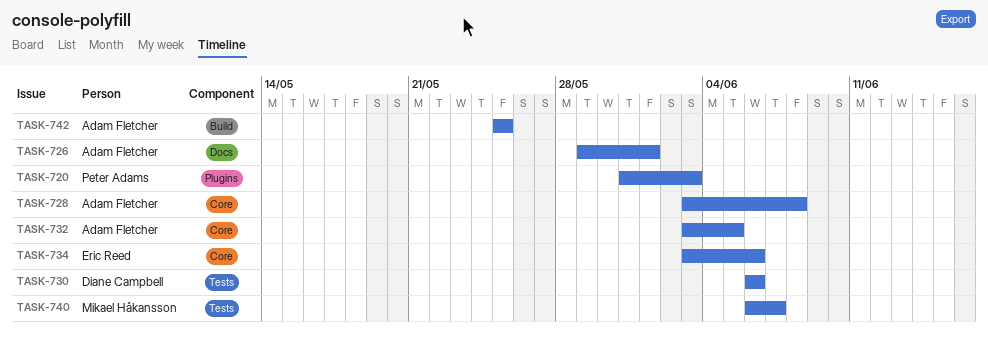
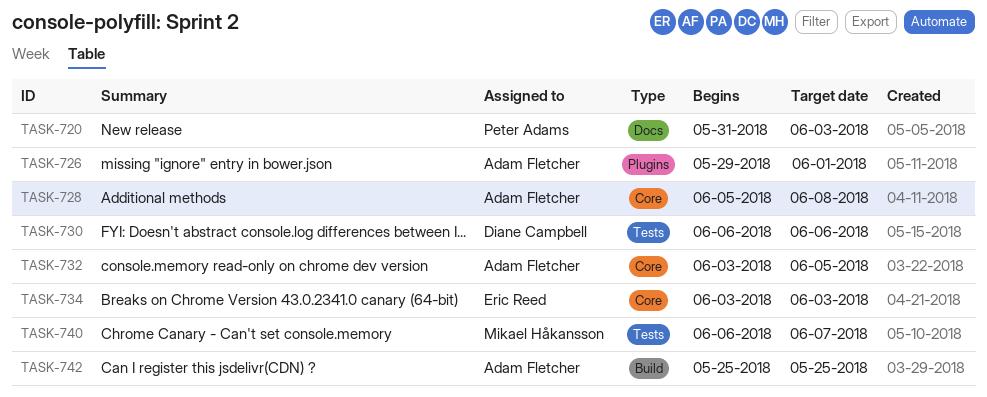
TASK-720, label: Plugins -> Docs
TASK-726, label: Docs -> Plugins
TASK-728, start: Jun 3 -> Jun 5
TASK-734, due: Jun 6 -> Jun 3

